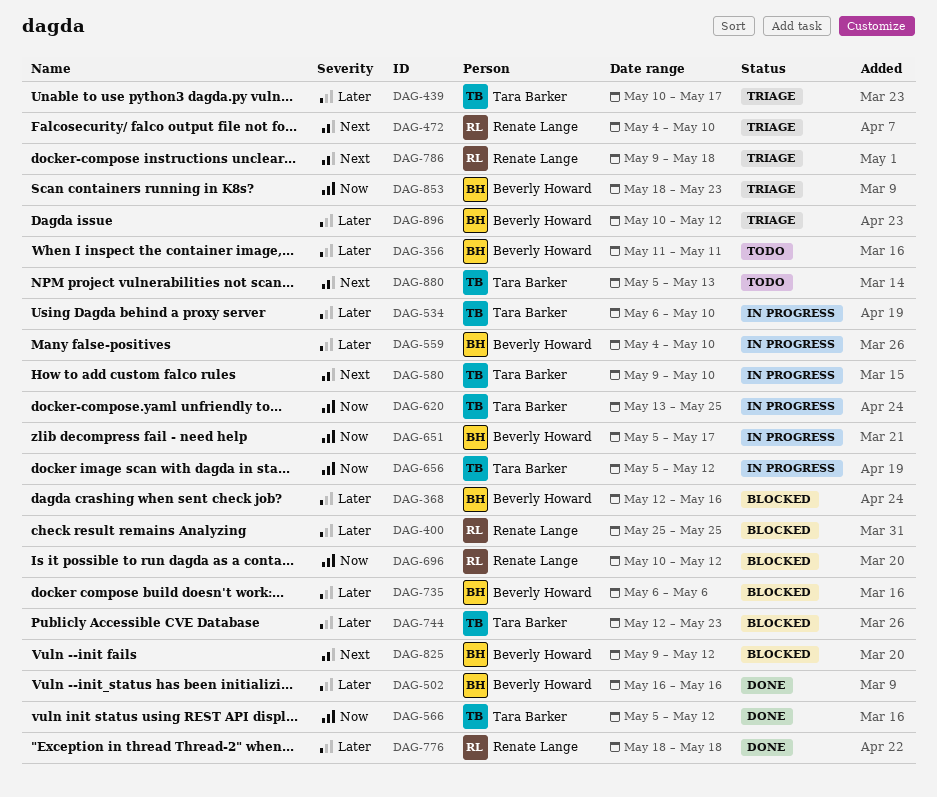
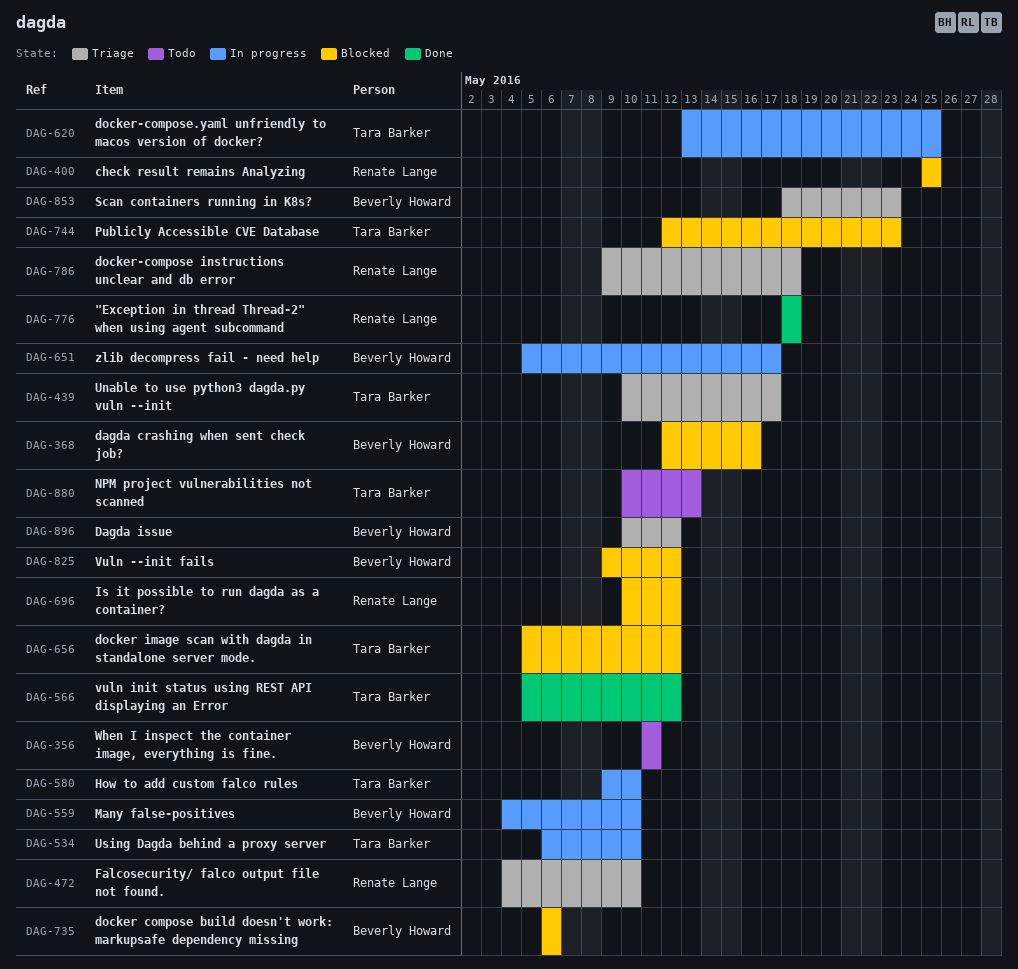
DAG-502: present -> none
DAG-656, status: In progress -> Blocked
DAG-880, start: May 5 -> May 10

